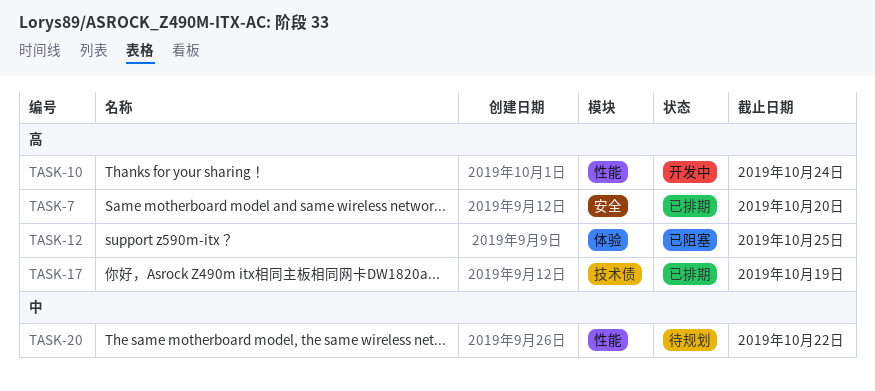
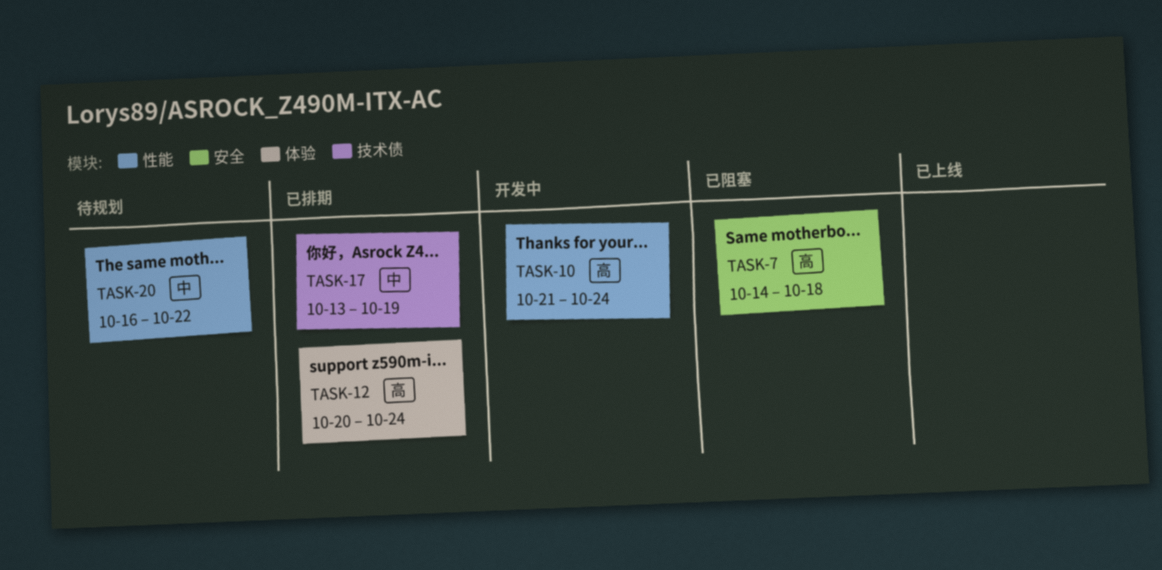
TASK-7, status: 已排期 -> 已阻塞
TASK-7, due: Oct 20 -> Oct 18
TASK-12, status: 已阻塞 -> 已排期
TASK-12, due: Oct 25 -> Oct 24
TASK-17, priority: 高 -> 中

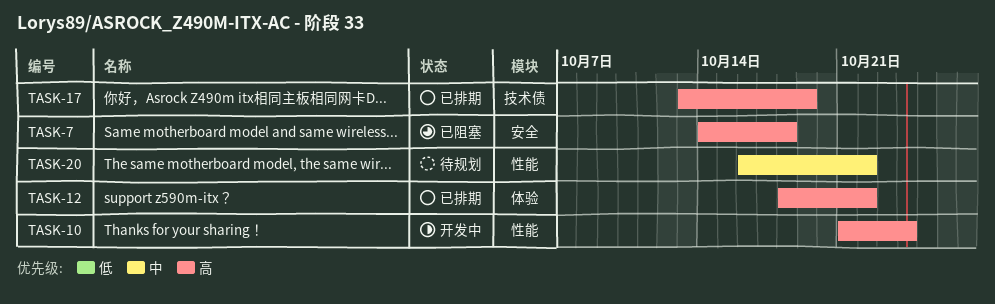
TASK-12, start: Oct 20 -> Oct 18
TASK-12, due: Oct 24 -> Oct 22
TASK-17, priority: 中 -> 高

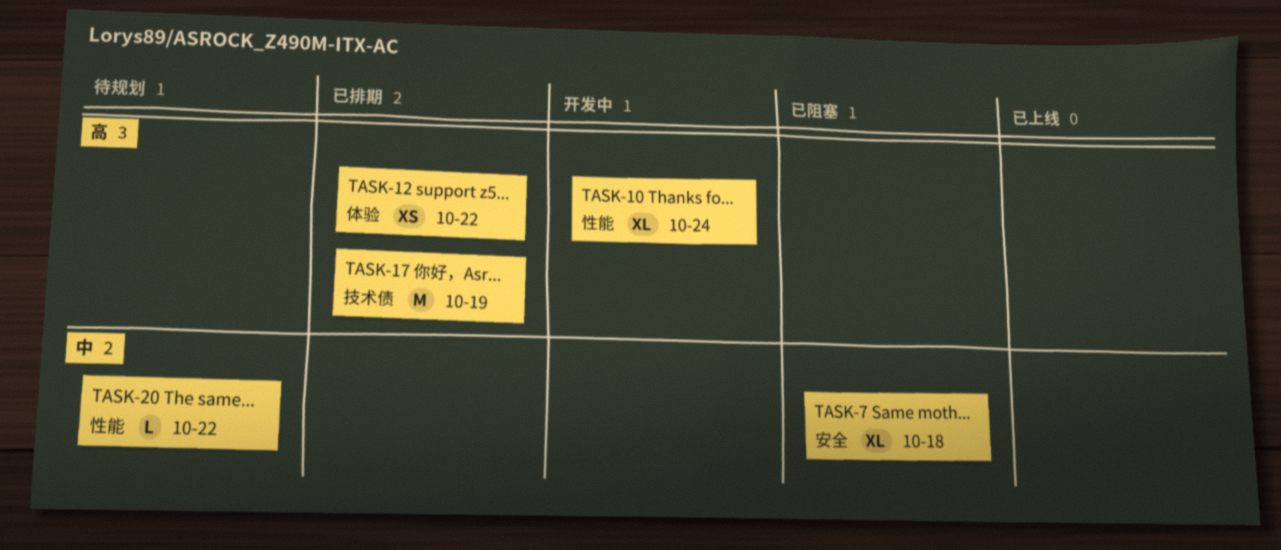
TASK-7, priority: 高 -> 中

